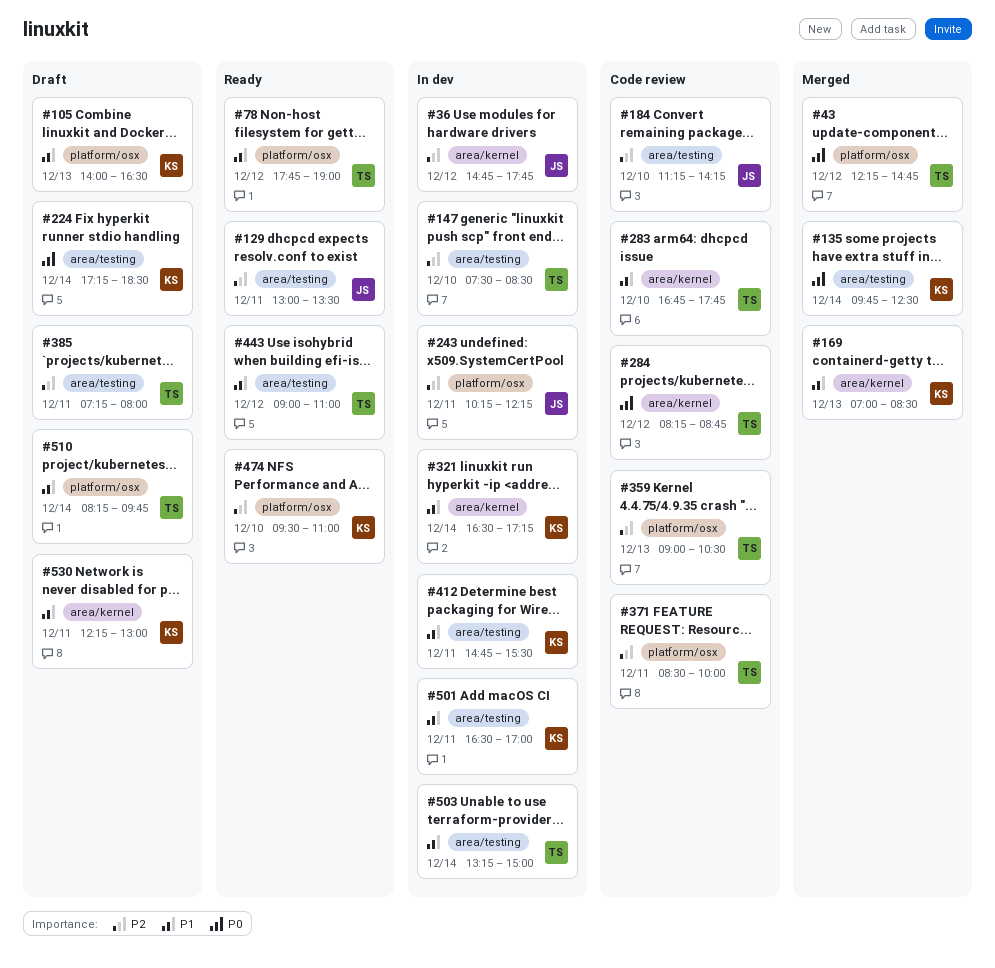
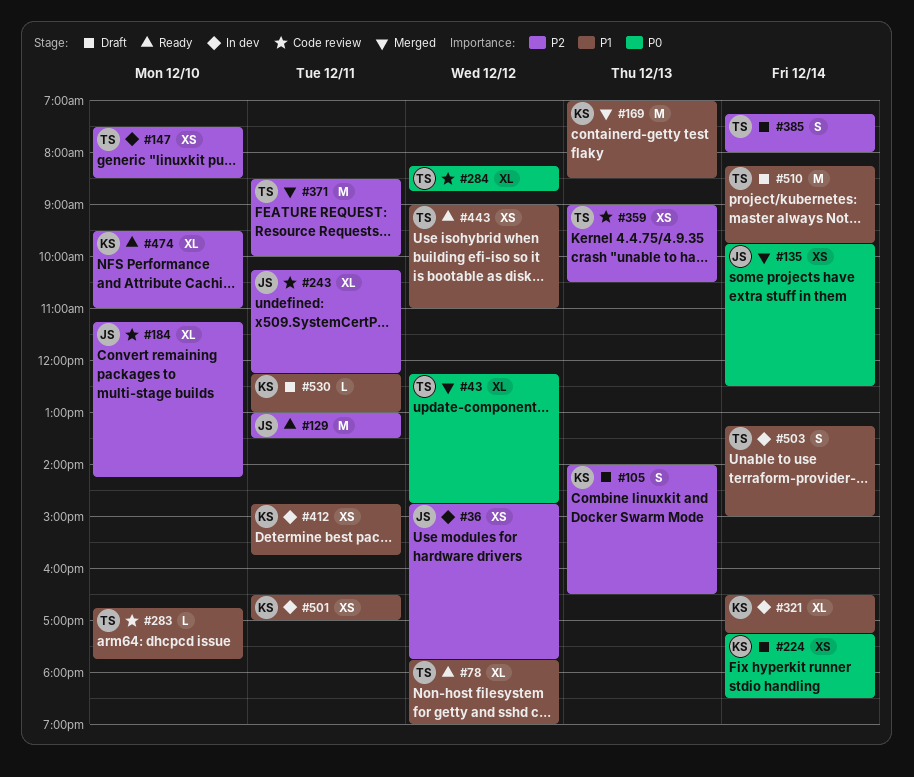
#105, priority: P1 -> P2
#135, owner: KS -> JS
#243, status: In dev -> Code review
#371, status: Code review -> Merged
#385, day: Dec 11 -> Dec 14
#412, ends: 15:30 -> 15:45

